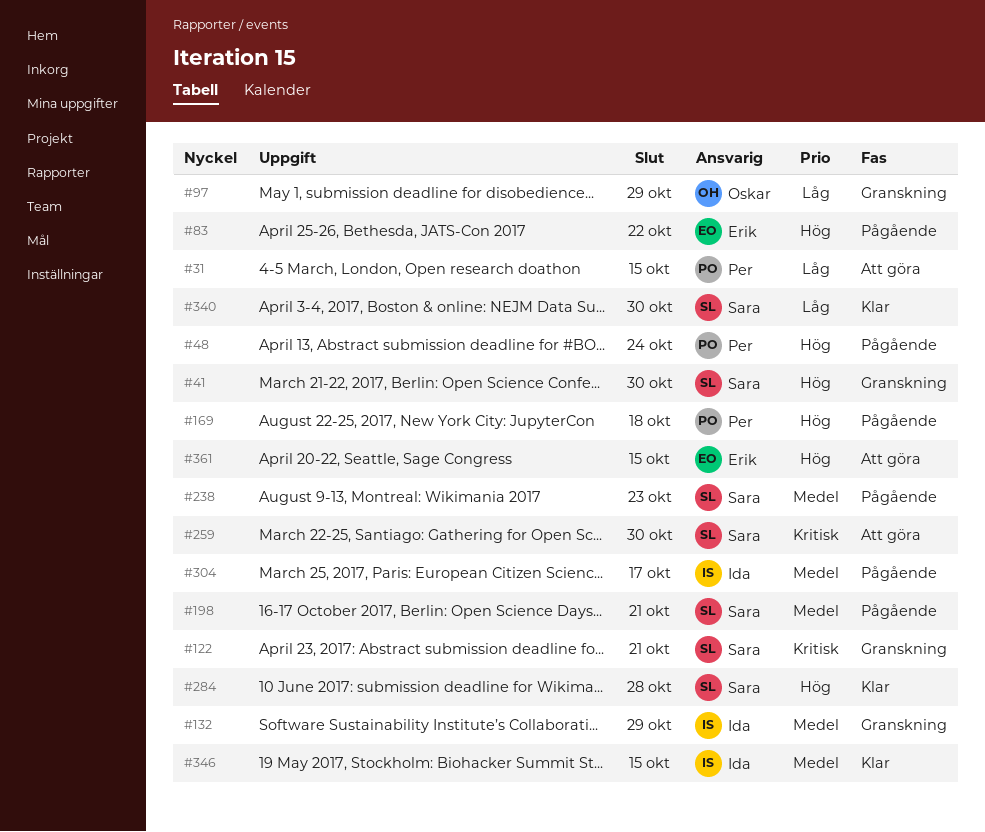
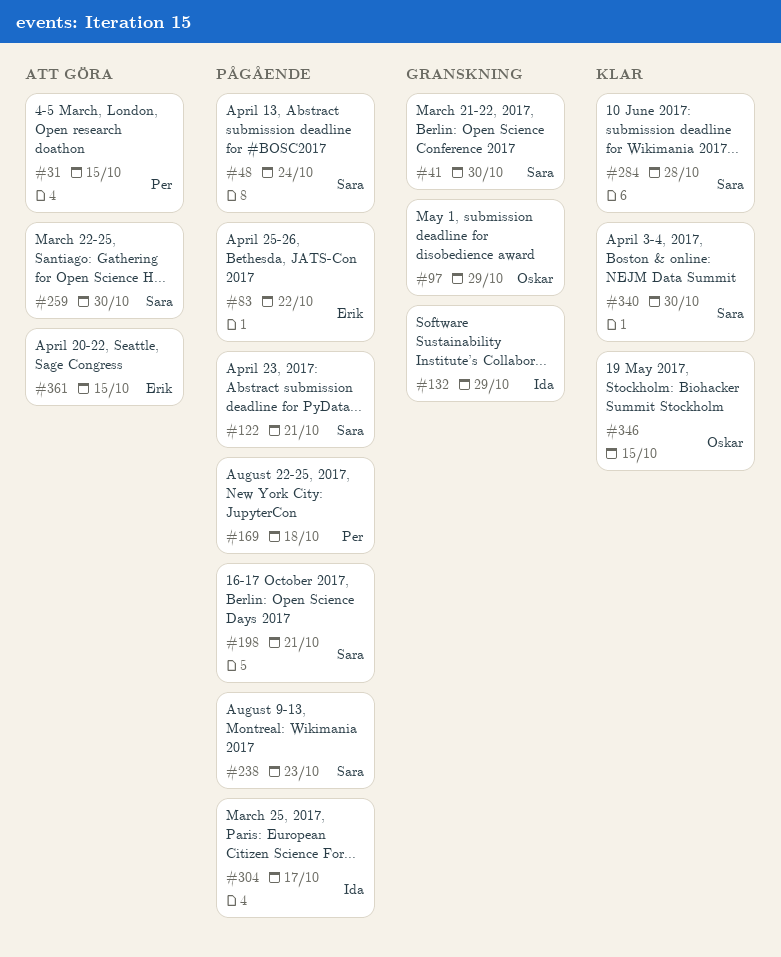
#48, owner: Per -> Sara
#122, status: Granskning -> Pågående
#346, owner: Ida -> Oskar

